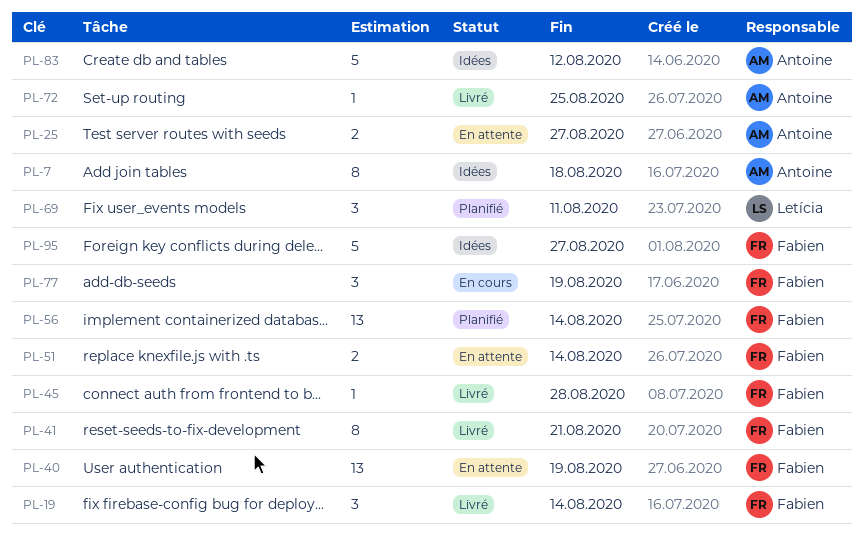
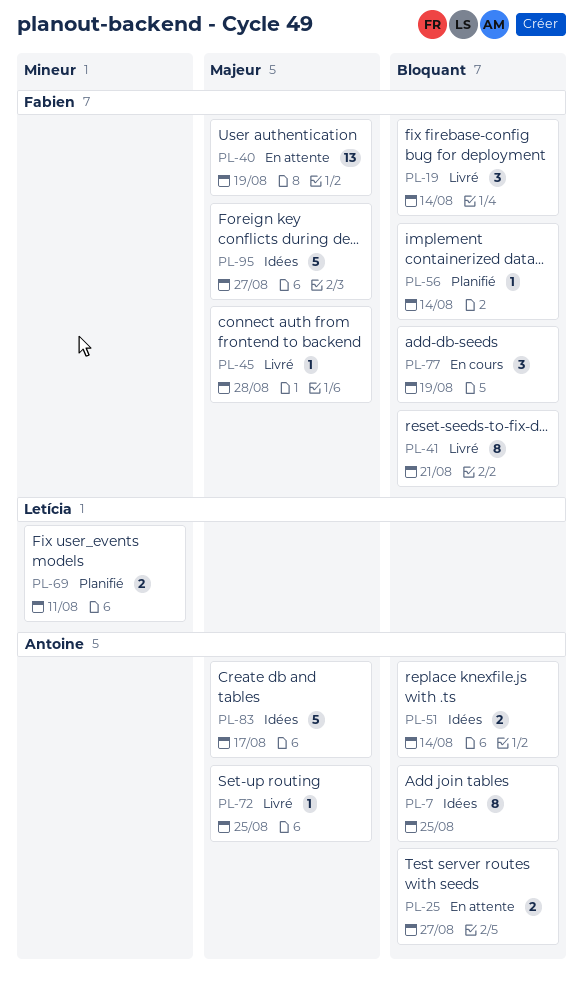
PL-7, due: Aug 18 -> Aug 25
PL-51, status: En attente -> Idées
PL-51, owner: Fabien -> Antoine
PL-56, estimate: 13 -> 1
PL-69, estimate: 3 -> 2
PL-83, due: Aug 12 -> Aug 17

